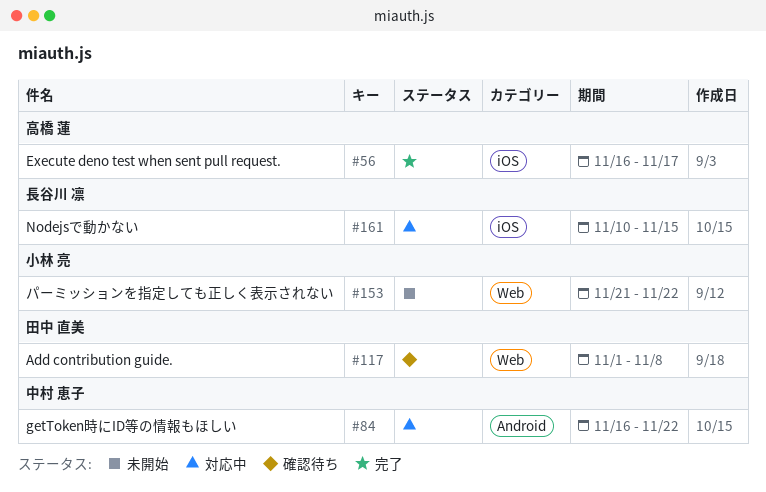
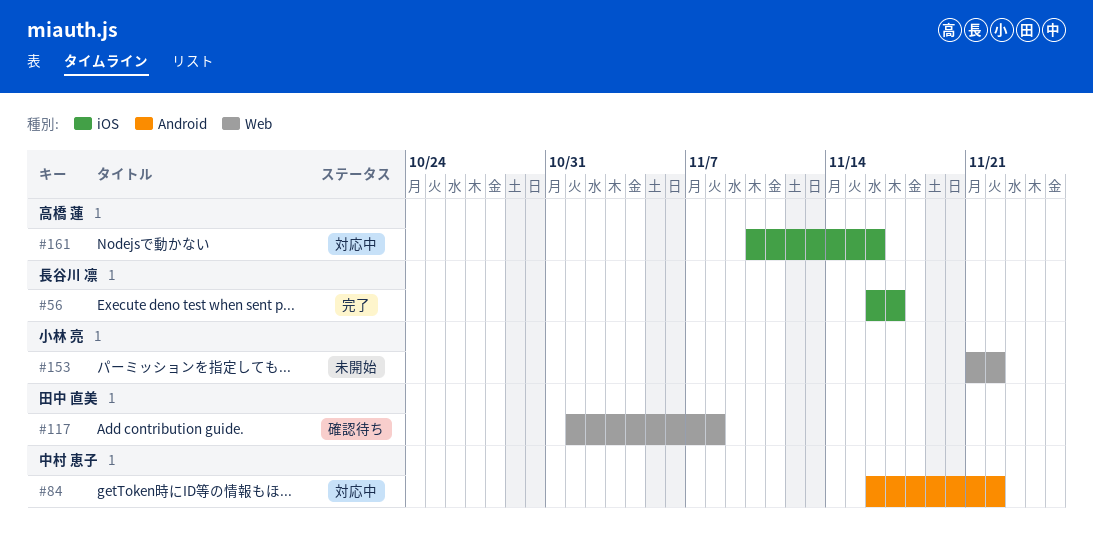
#56, owner: 高橋 蓮 -> 長谷川 凛
#161, owner: 長谷川 凛 -> 高橋 蓮
#161, due: Nov 15 -> Nov 16

